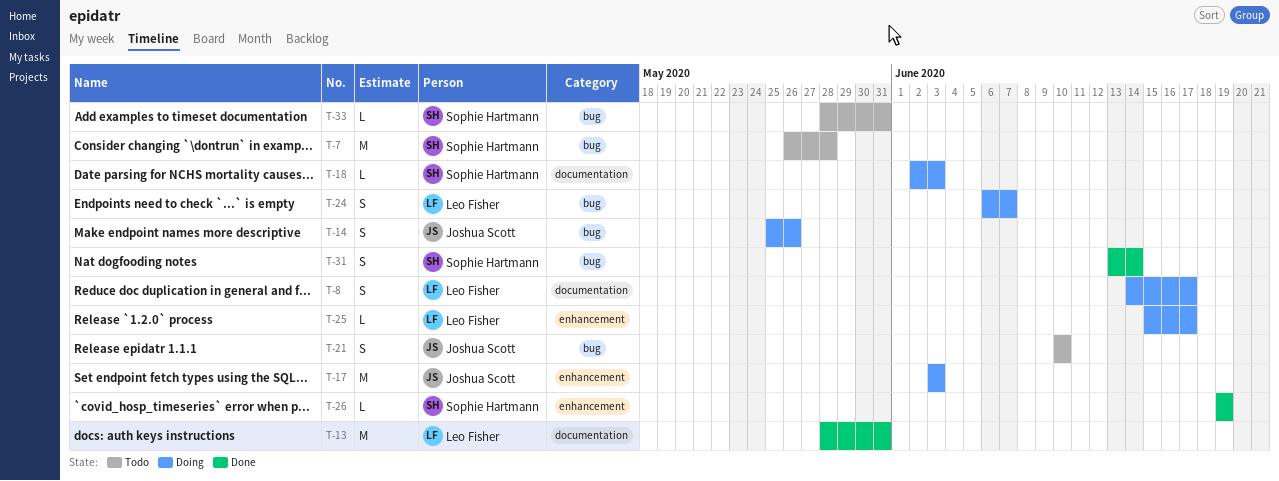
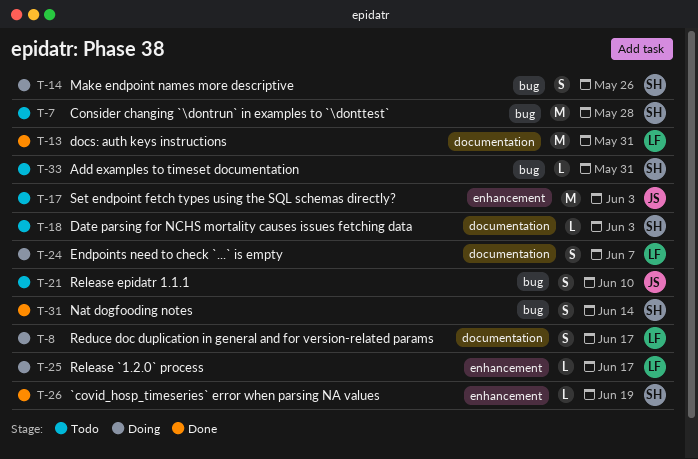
T-14, owner: Joshua Scott -> Sophie Hartmann
T-17, status: Doing -> Todo
T-18, status: Doing -> Todo
T-24, label: bug -> documentation

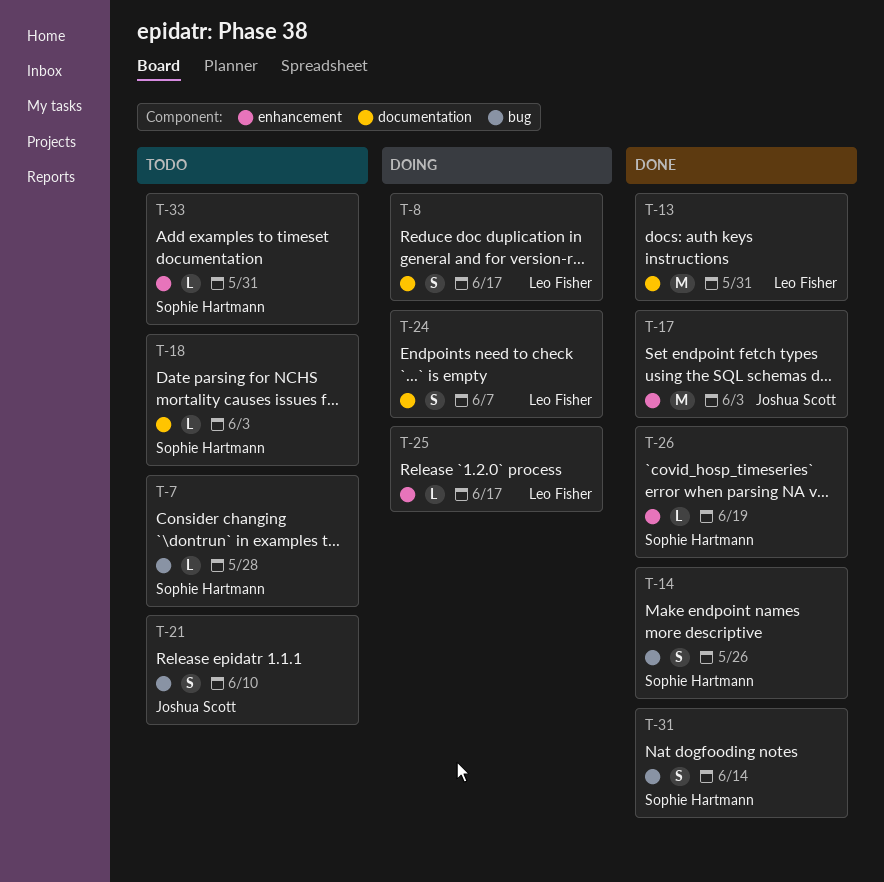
T-7, estimate: M -> L
T-14, status: Doing -> Done
T-17, status: Todo -> Done
T-33, label: bug -> enhancement

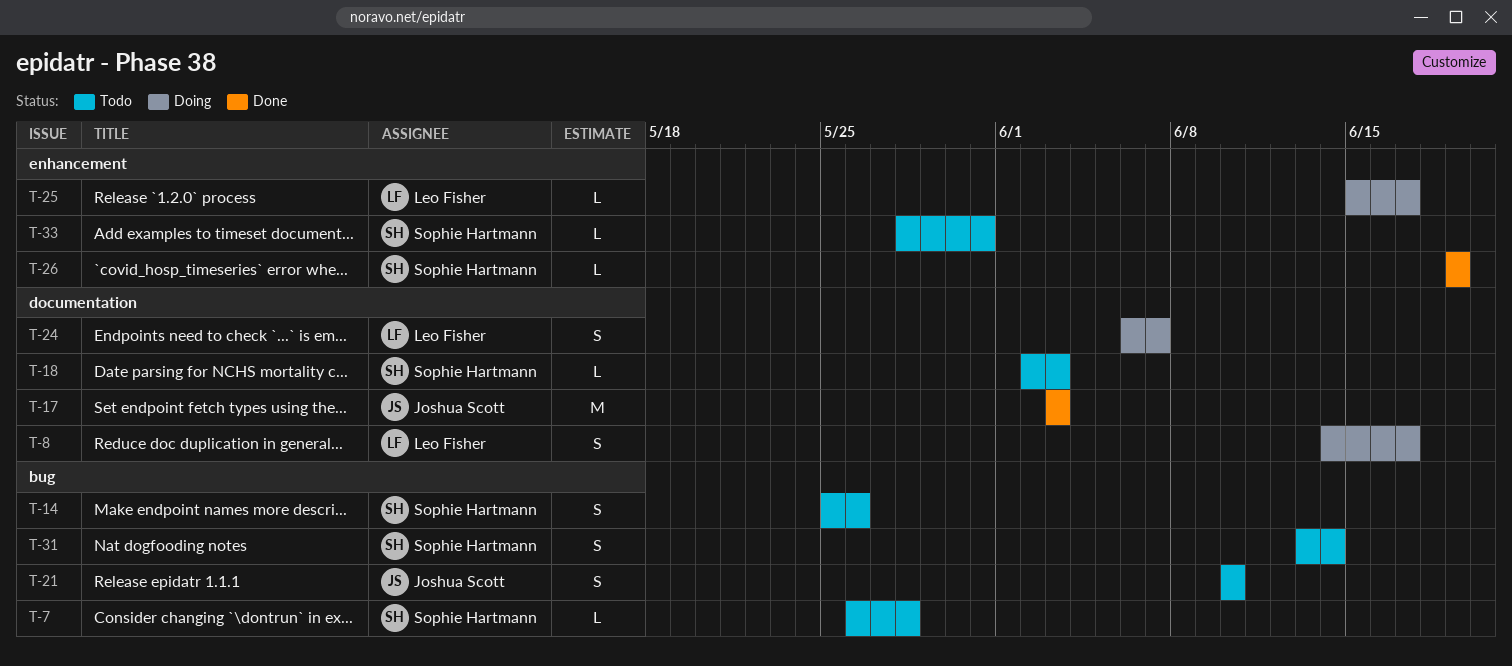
T-13: present -> none
T-14, status: Done -> Todo
T-17, label: enhancement -> documentation
T-31, status: Done -> Todo

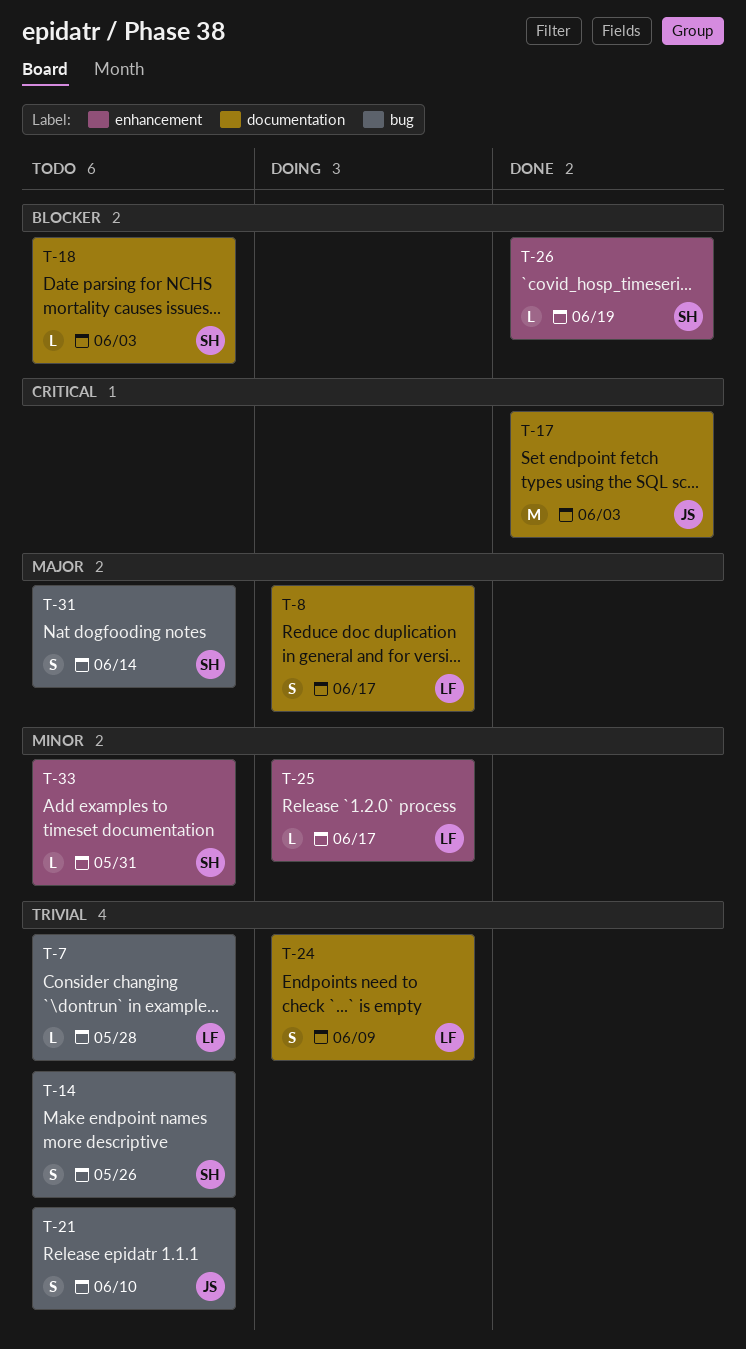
T-7, owner: Sophie Hartmann -> Leo Fisher
T-24, due: Jun 7 -> Jun 9

